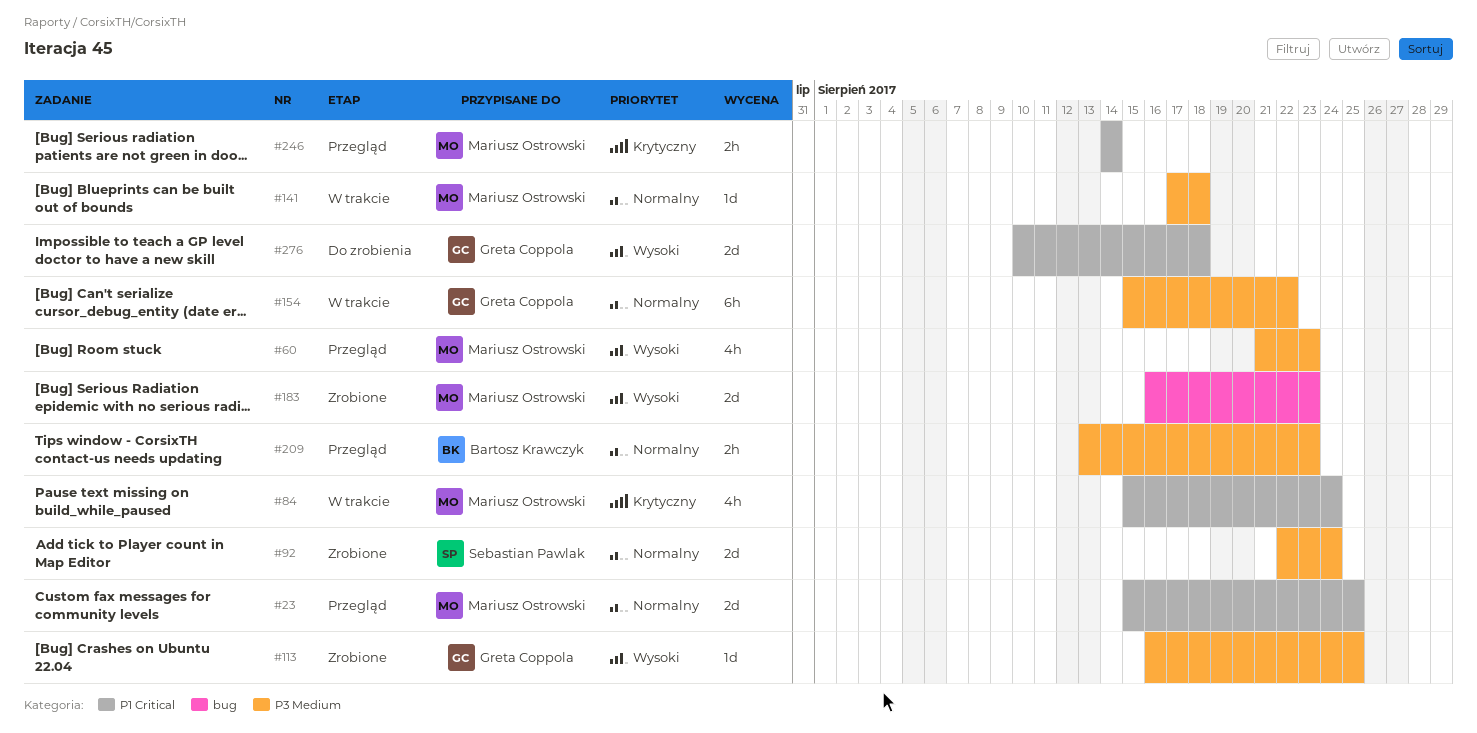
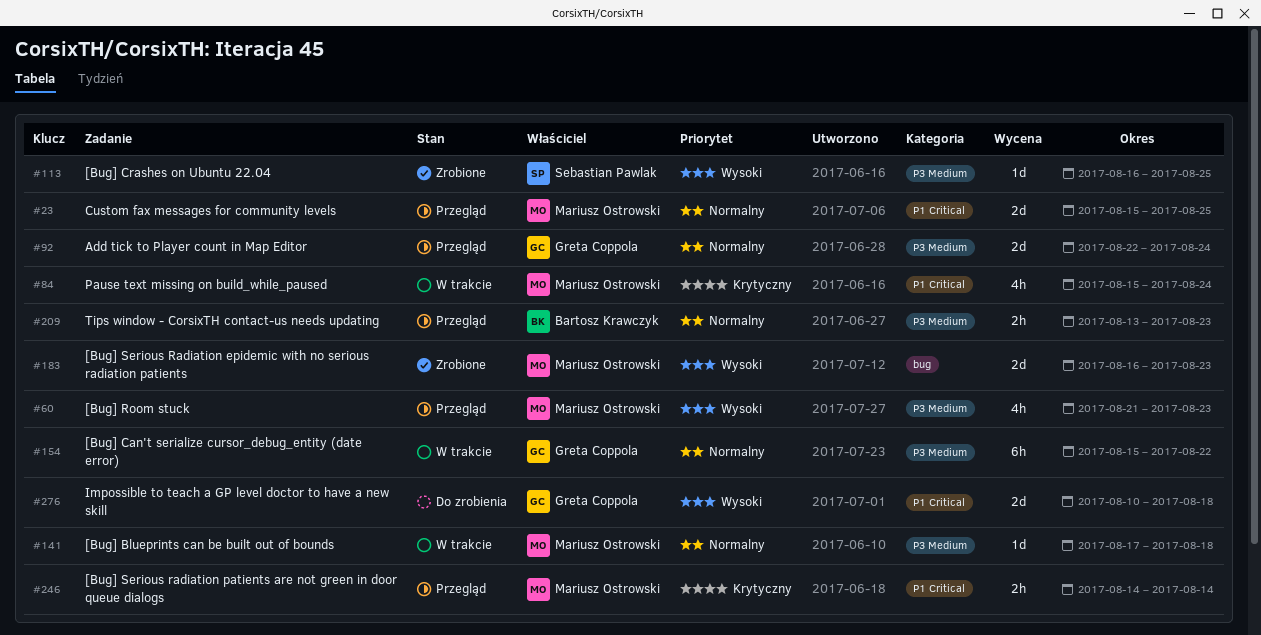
#92, status: Zrobione -> Przegląd
#92, owner: Sebastian Pawlak -> Greta Coppola
#113, owner: Greta Coppola -> Sebastian Pawlak

